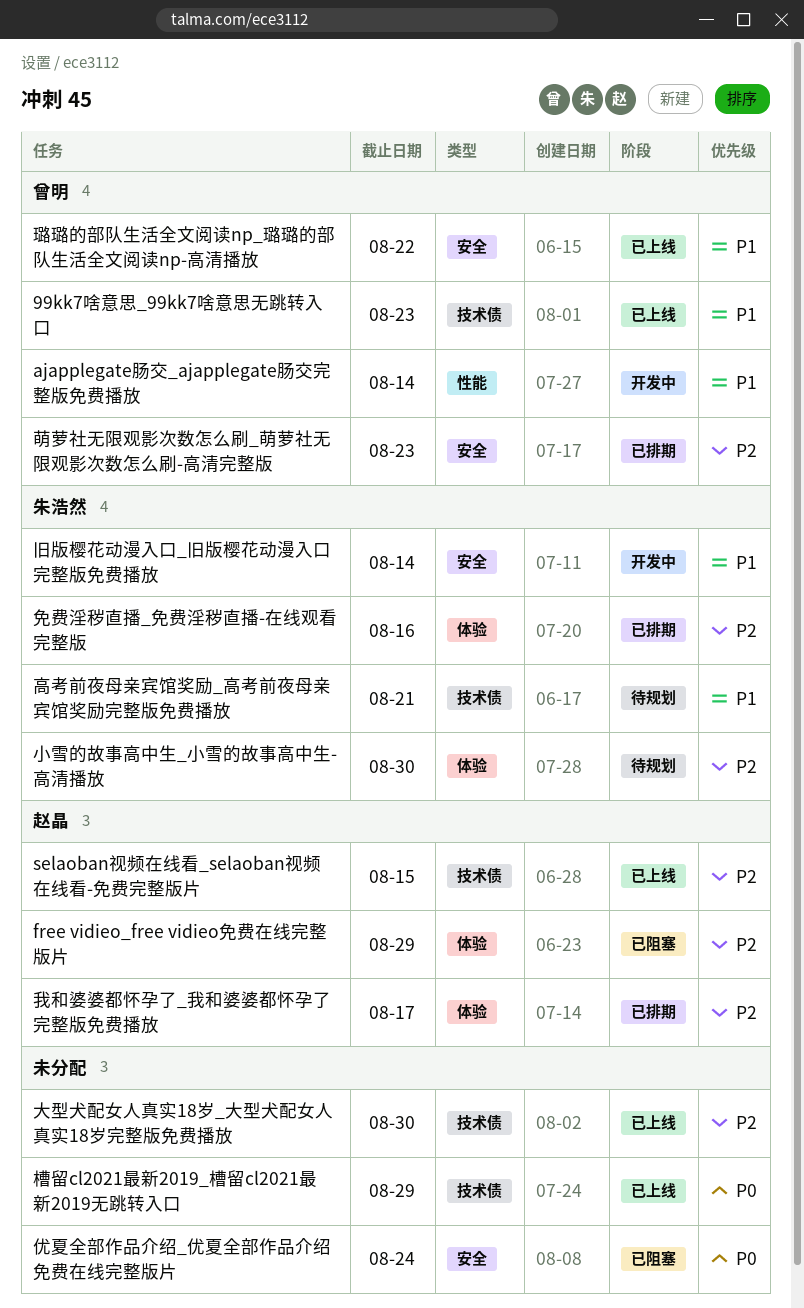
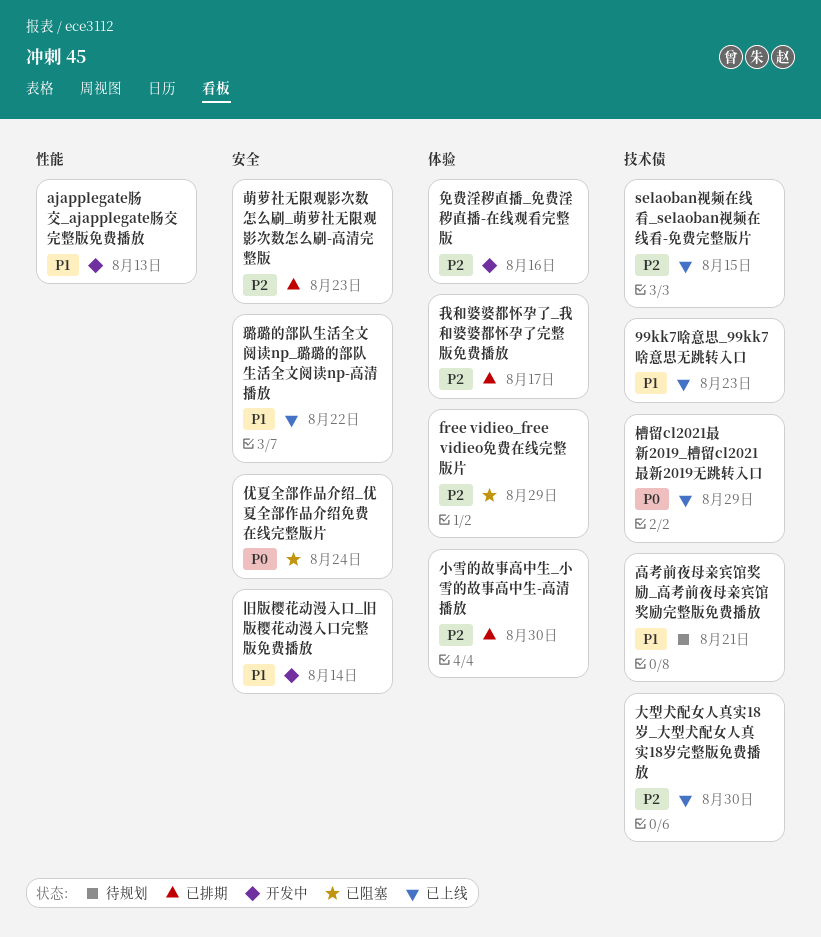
ajapplegate肠交_ajapplegate肠交完整版免费播放, due: Aug 14 -> Aug 13
免费淫秽直播_免费淫秽直播-在线观看完整版, status: 已排期 -> 开发中
小雪的故事高中生_小雪的故事高中生-高清播放, status: 待规划 -> 已排期

